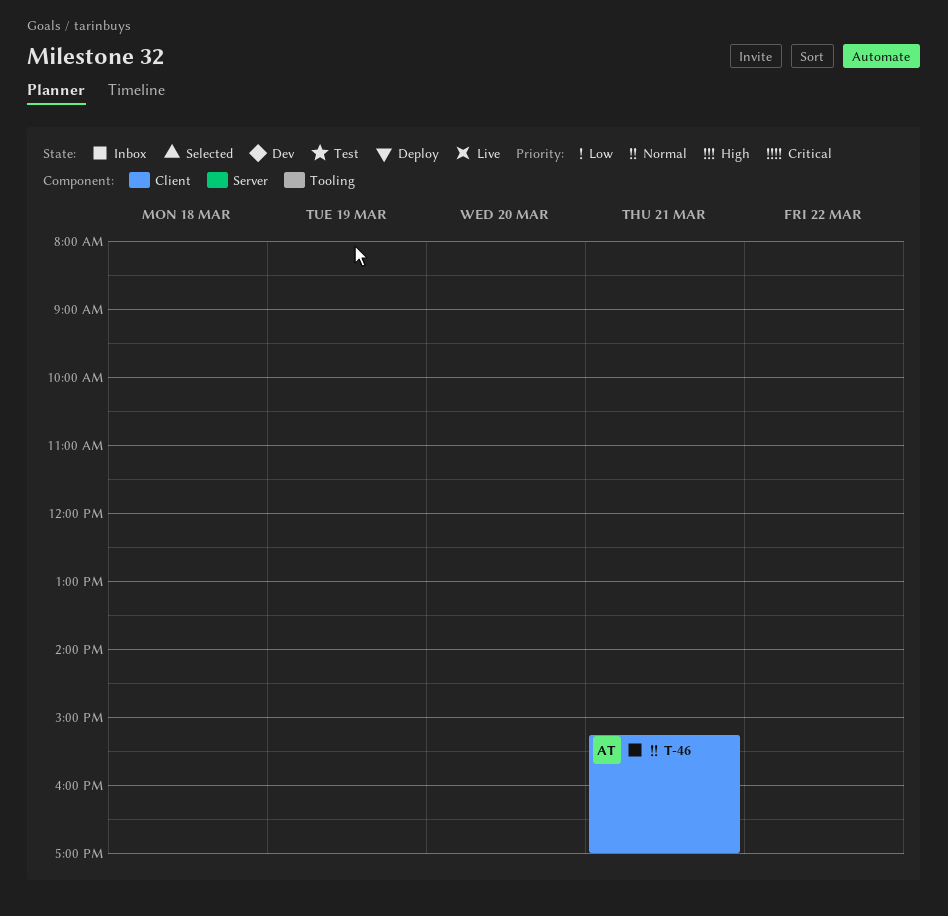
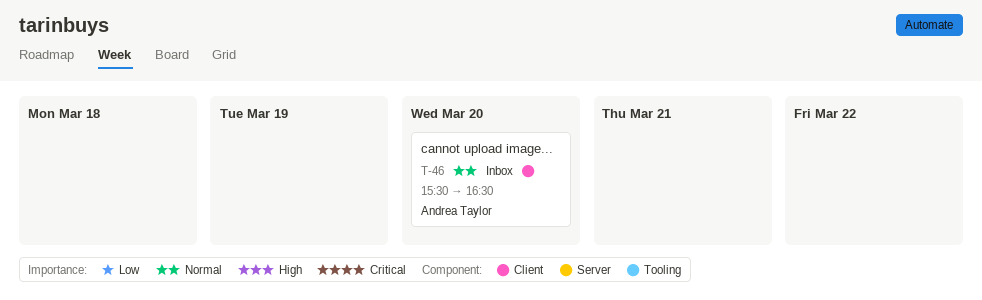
T-46, day: Mar 21 -> Mar 20
T-46, begins: 15:15 -> 15:30
T-46, ends: 17:00 -> 16:30

